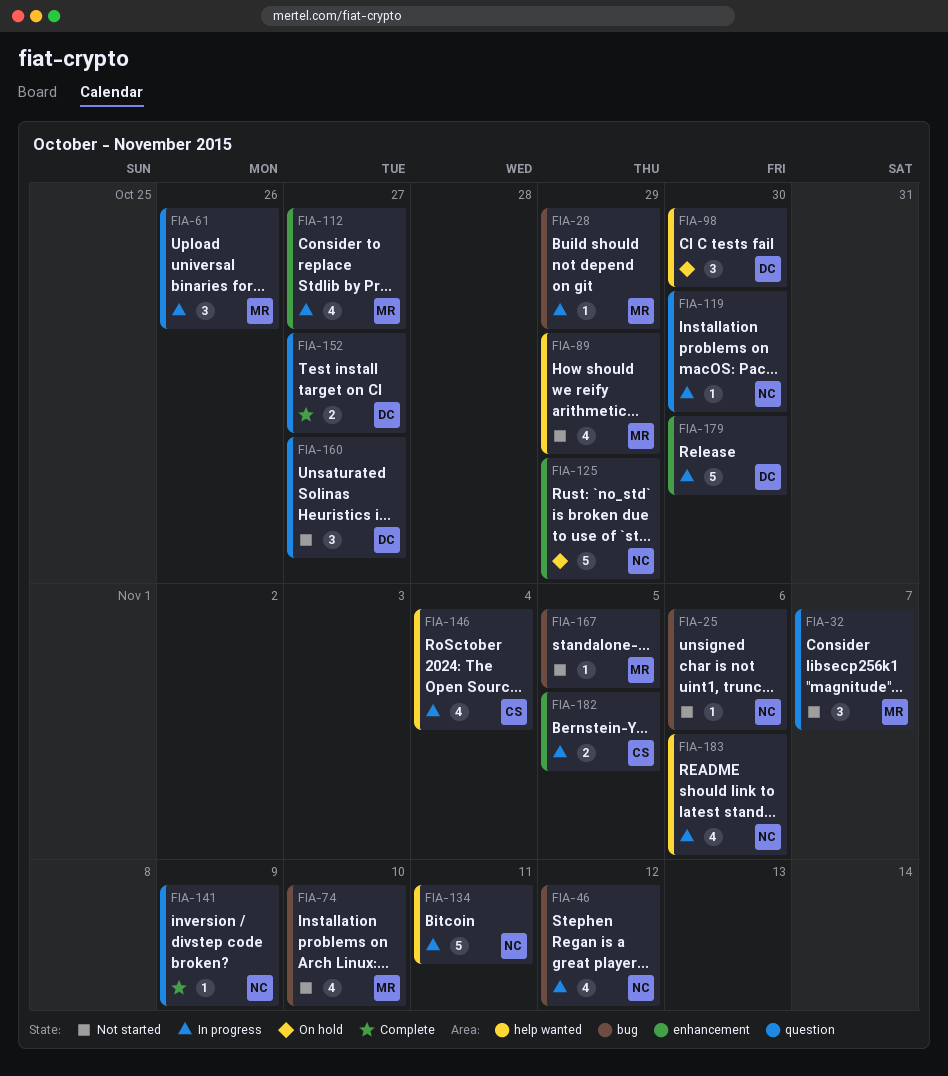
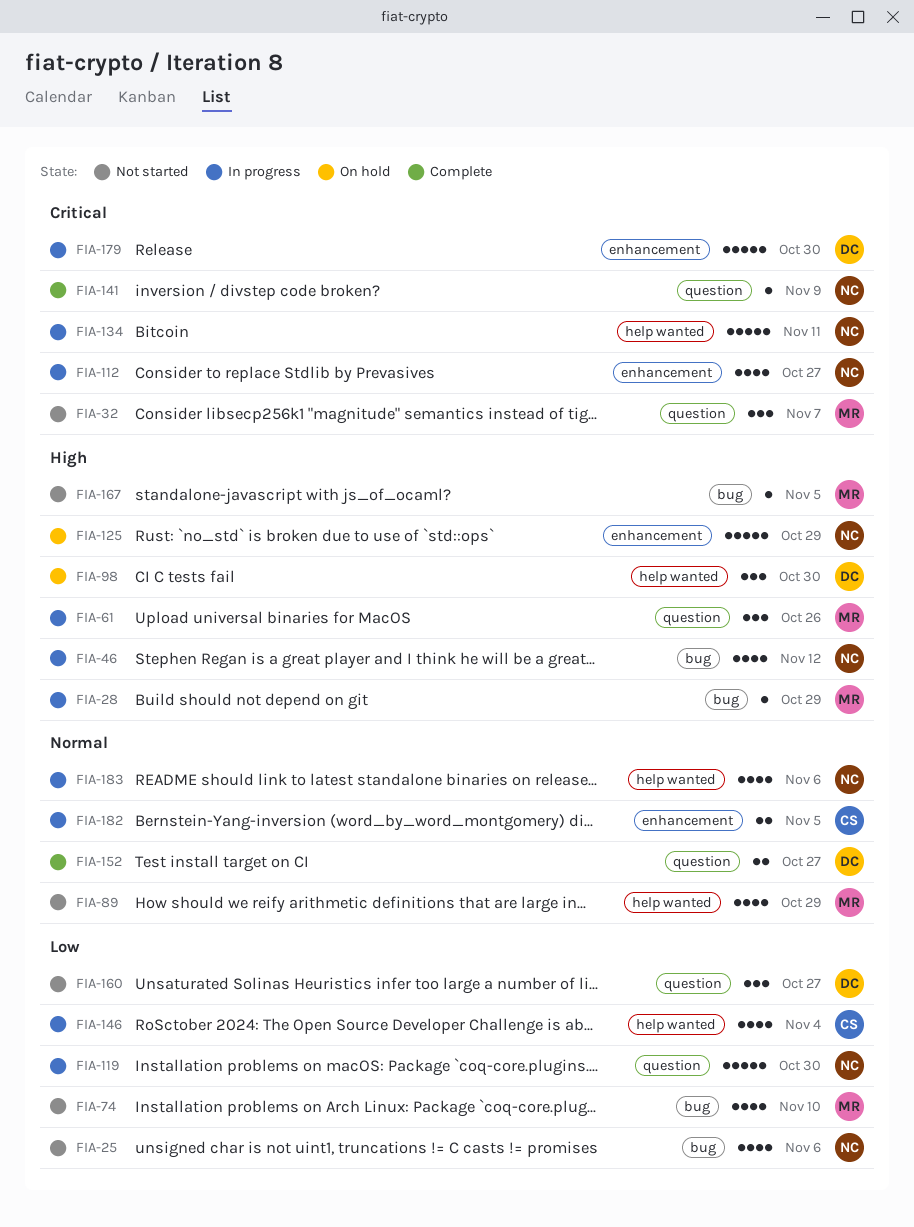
FIA-25, estimate: 1 -> 4
FIA-112, owner: MR -> NC
FIA-119, estimate: 1 -> 5

